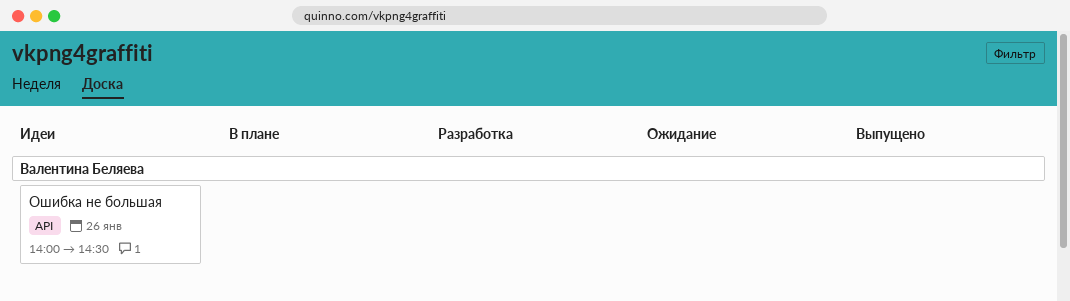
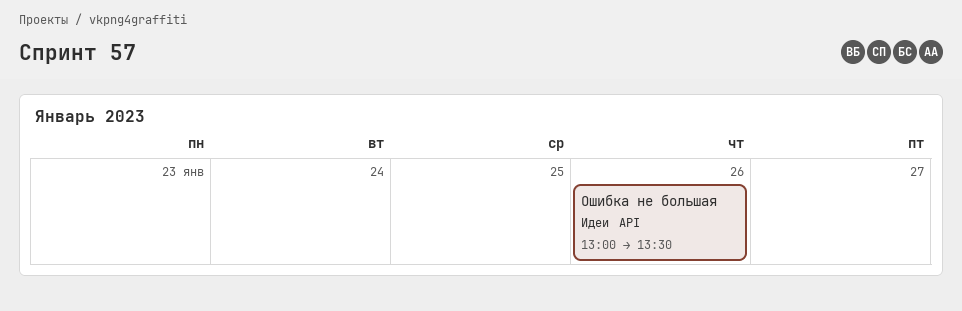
Ошибка не большая, begins: 14:00 -> 13:00
Ошибка не большая, ends: 14:30 -> 13:30

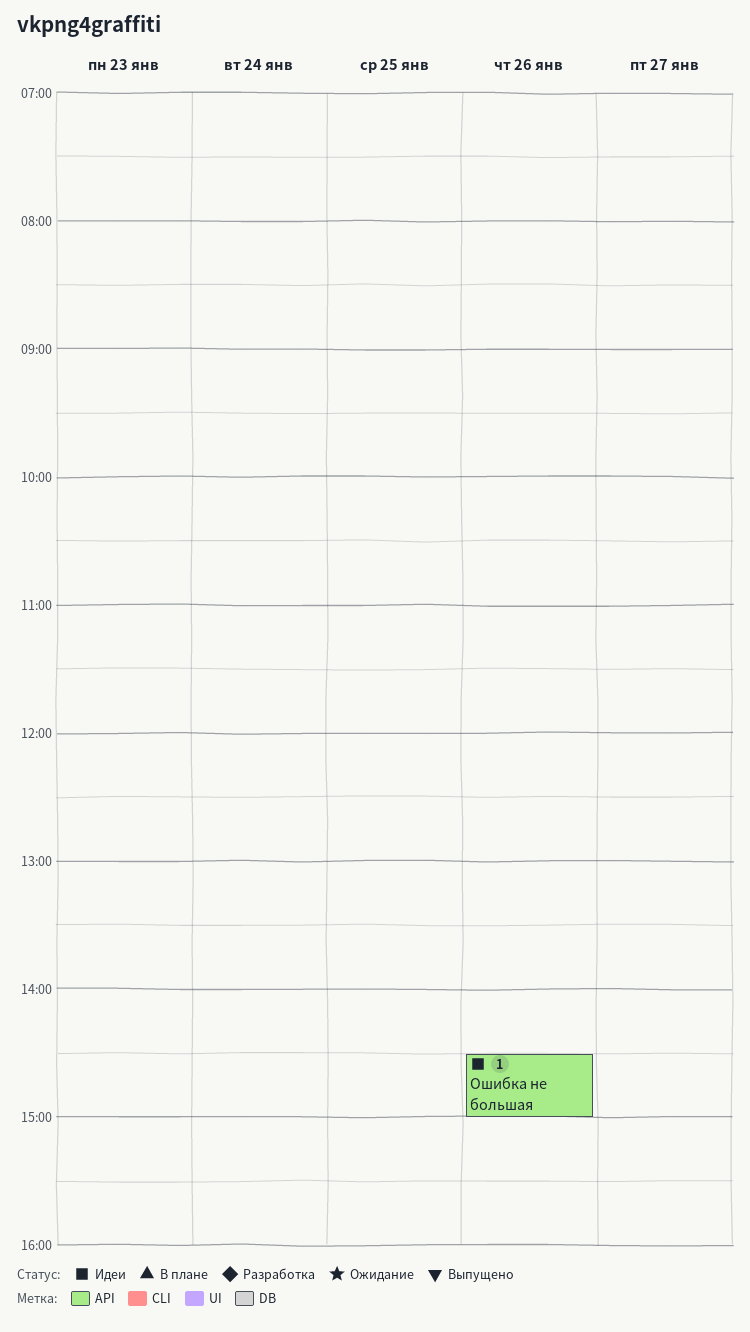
Ошибка не большая, begins: 13:00 -> 14:30
Ошибка не большая, ends: 13:30 -> 15:00

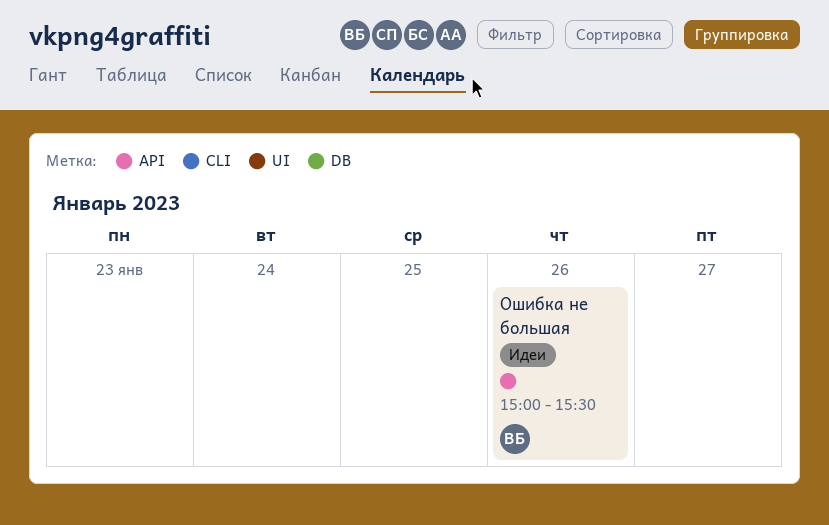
Ошибка не большая, begins: 14:30 -> 15:00
Ошибка не большая, ends: 15:00 -> 15:30

